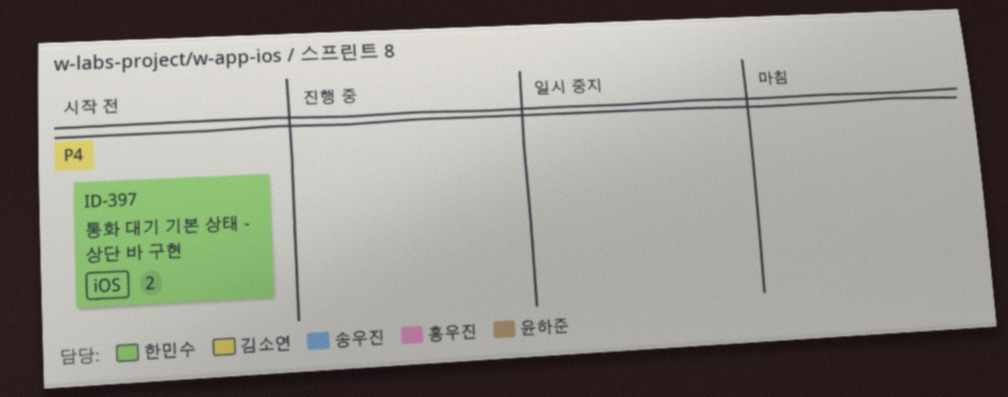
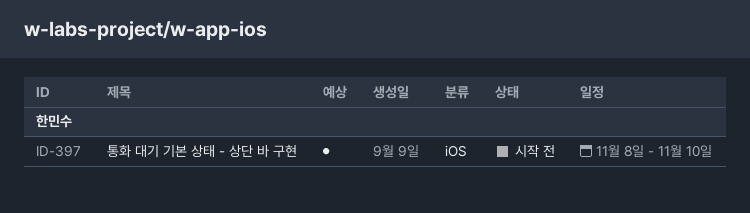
ID-397, estimate: 2 -> 1

